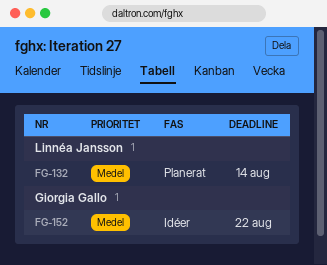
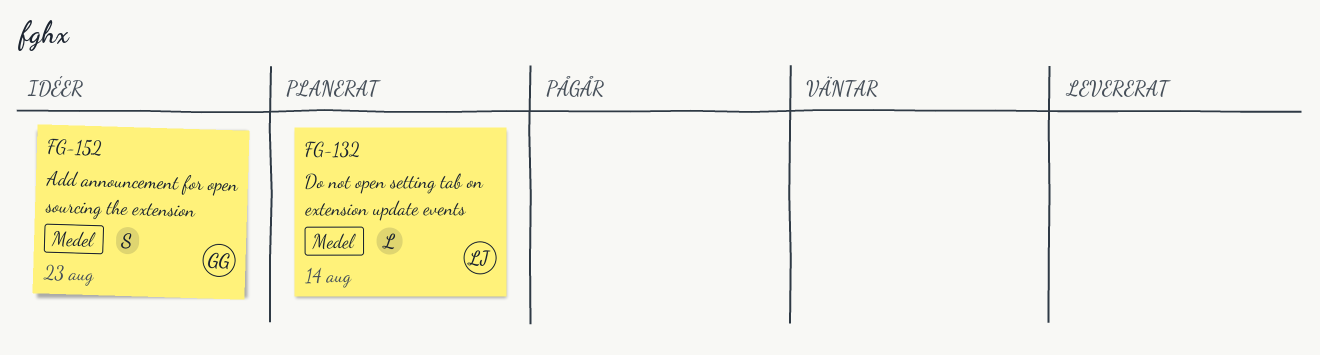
FG-152, due: Aug 22 -> Aug 23

